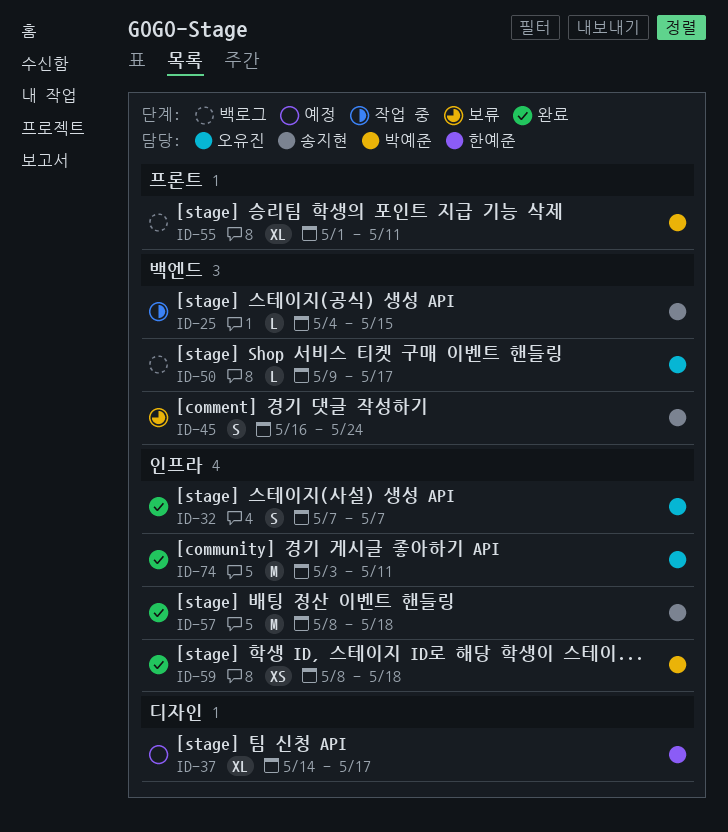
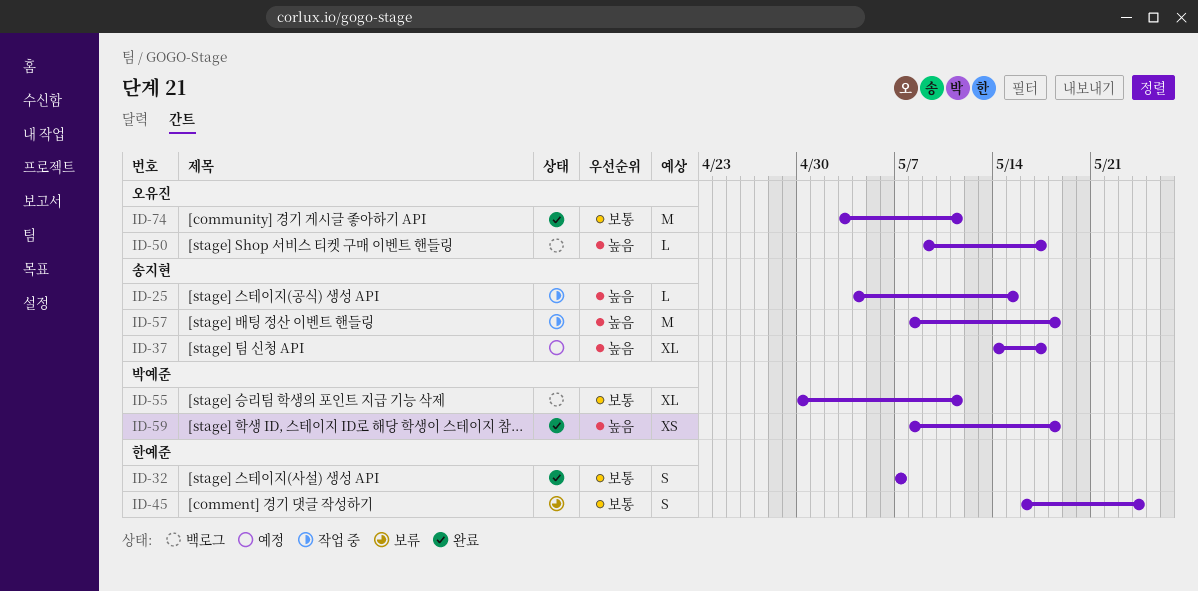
ID-32, owner: 오유진 -> 한예준
ID-37, owner: 한예준 -> 송지현
ID-45, owner: 송지현 -> 한예준
ID-55, start: May 1 -> Apr 30
ID-57, status: 완료 -> 작업 중

